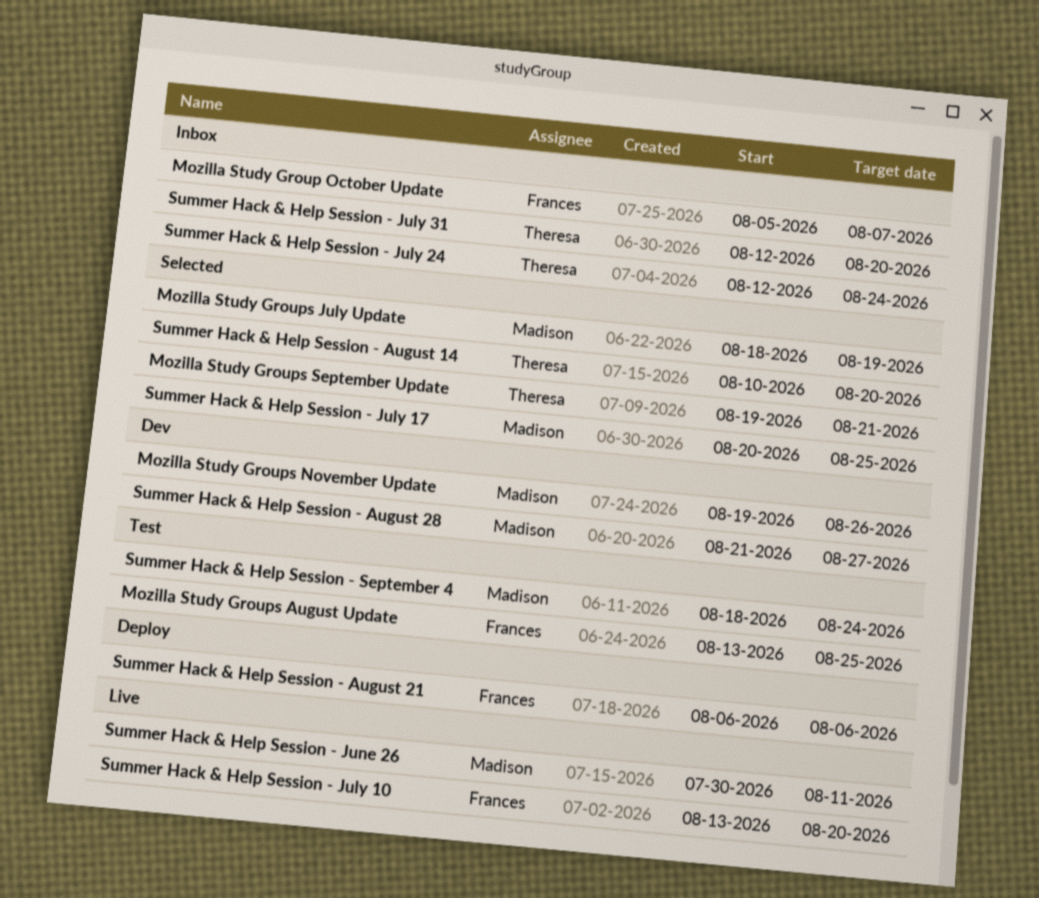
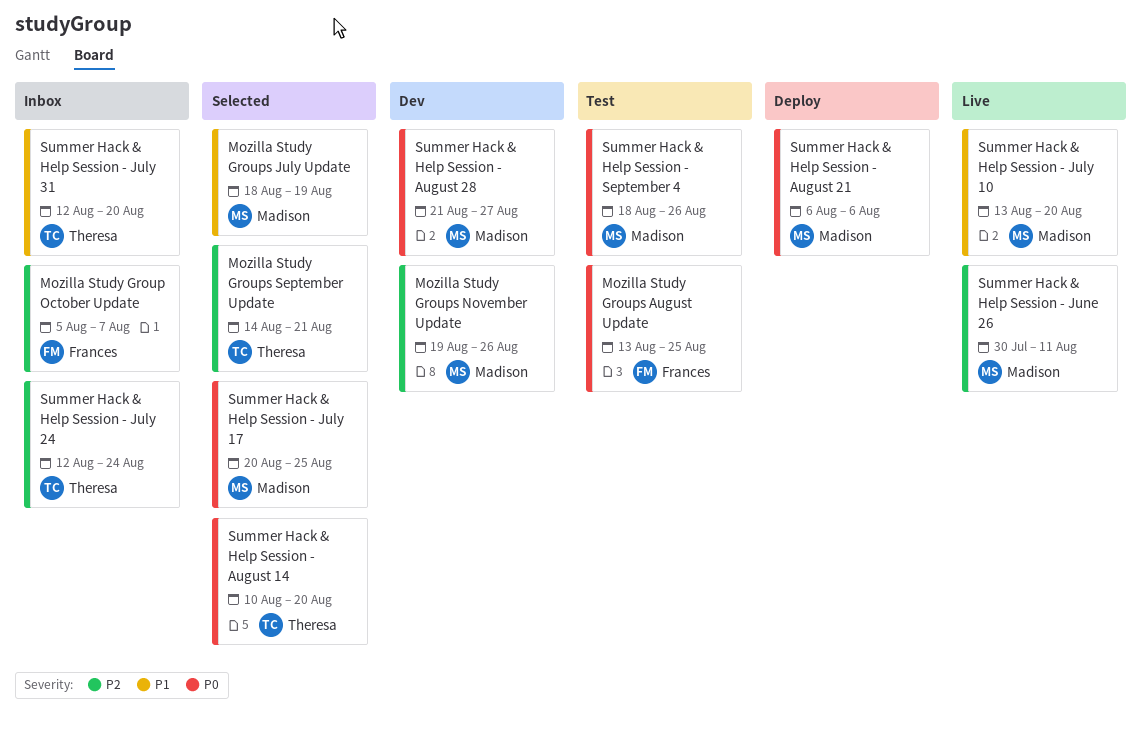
Mozilla Study Groups September Update, start: Aug 19 -> Aug 14
Summer Hack & Help Session - August 21, owner: Frances -> Madison
Summer Hack & Help Session - July 10, owner: Frances -> Madison
Summer Hack & Help Session - September 4, due: Aug 24 -> Aug 26

